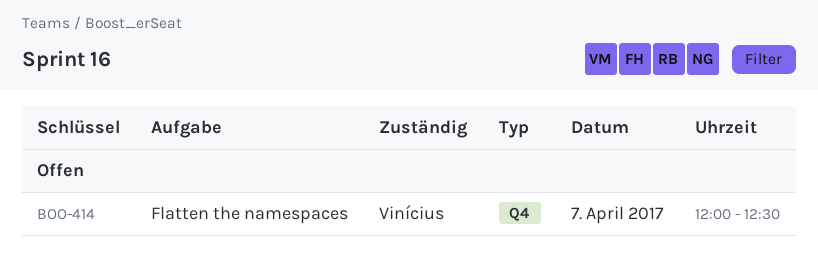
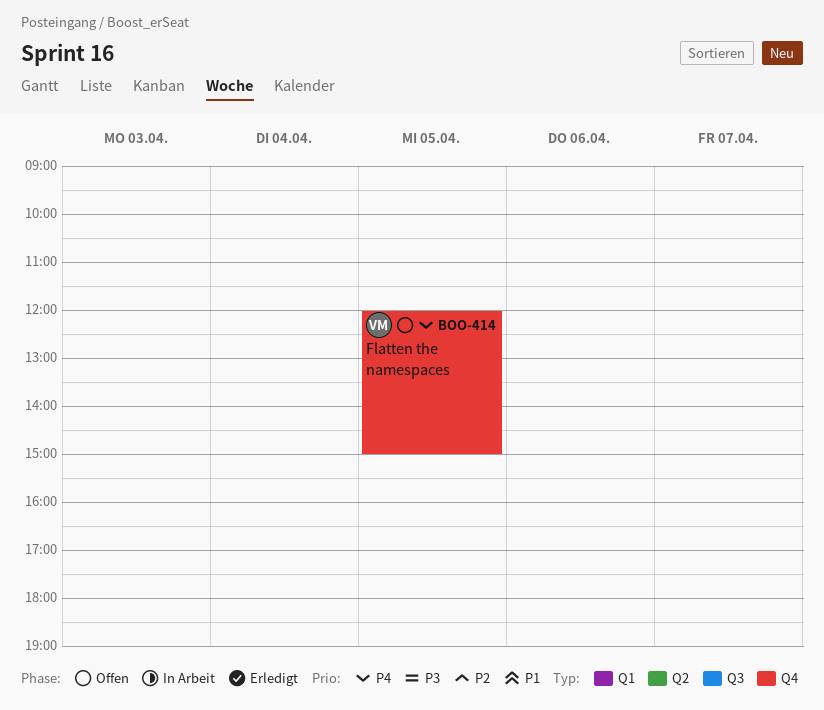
BOO-414, day: Apr 7 -> Apr 5
BOO-414, ends: 12:30 -> 15:00

